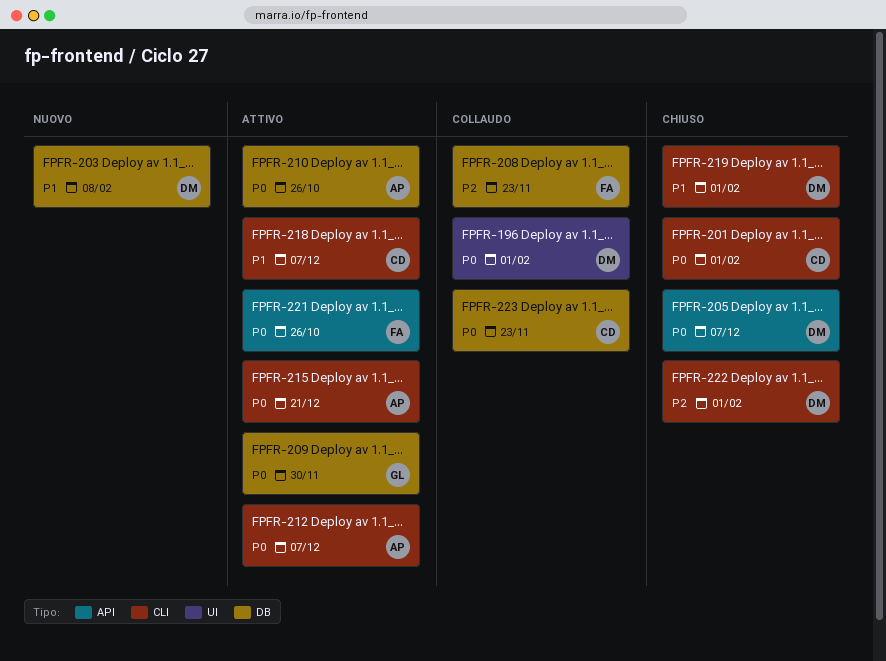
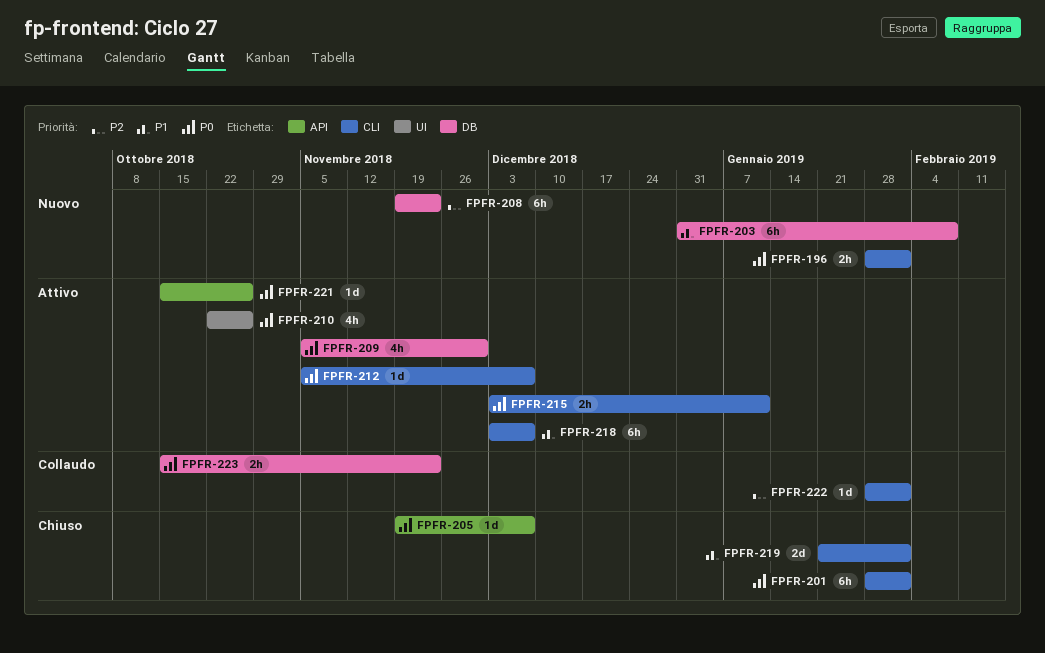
FPFR-196, status: Collaudo -> Nuovo
FPFR-196, label: UI -> CLI
FPFR-208, status: Collaudo -> Nuovo
FPFR-210, label: DB -> UI
FPFR-215, due: Dec 21 -> Jan 11
FPFR-222, status: Chiuso -> Collaudo

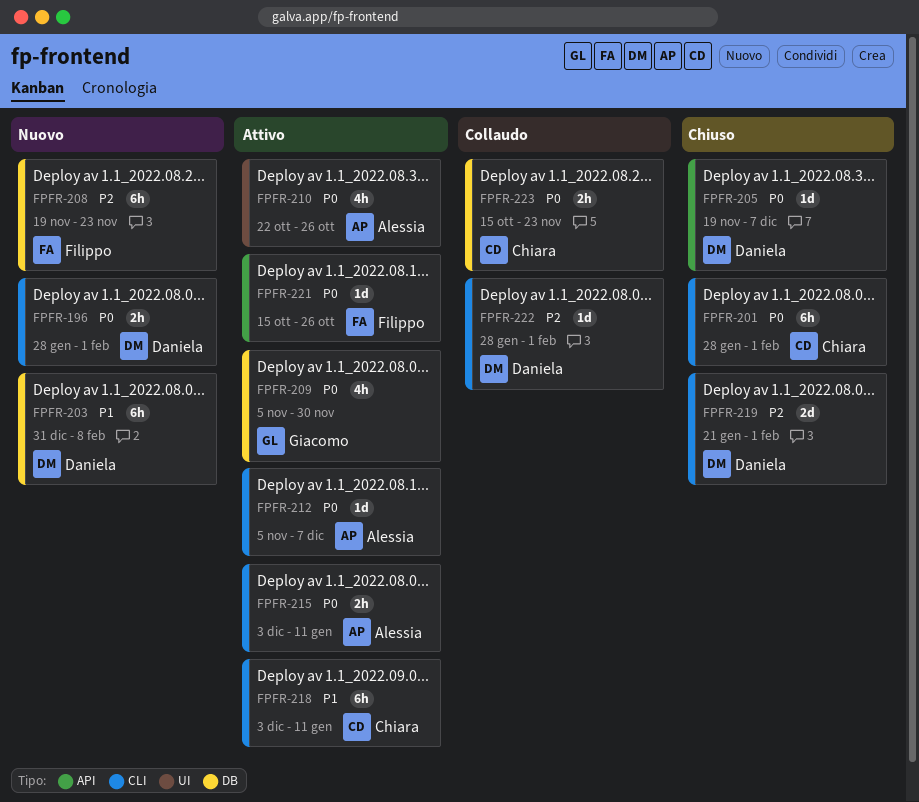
FPFR-218, due: Dec 7 -> Jan 11
FPFR-219, priority: P1 -> P2

